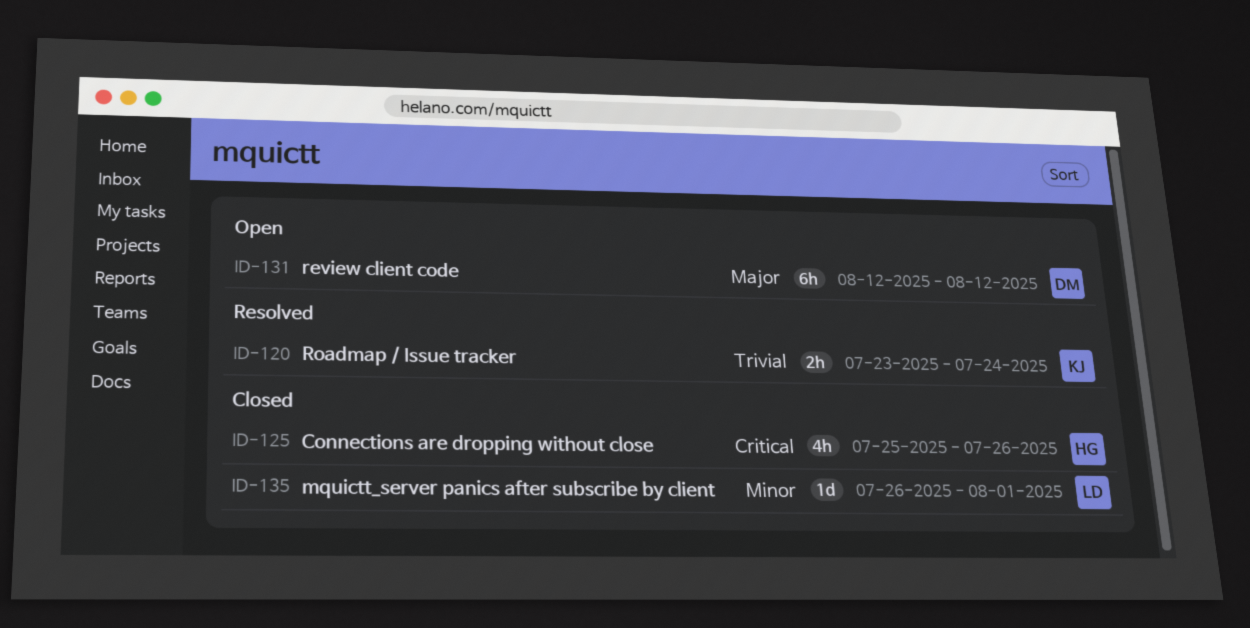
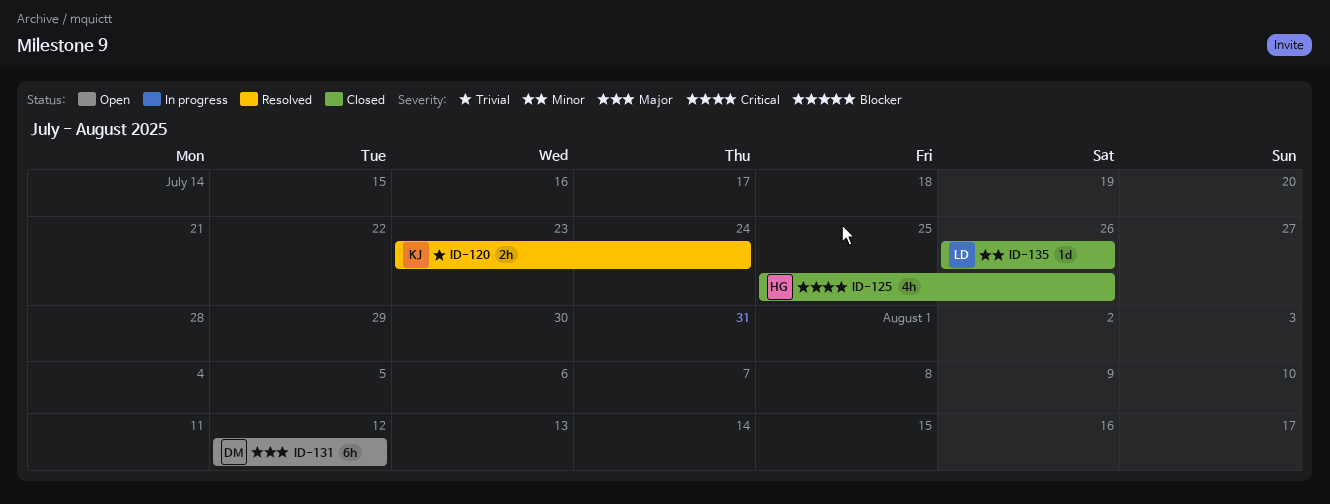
ID-135, due: Aug 1 -> Jul 26

